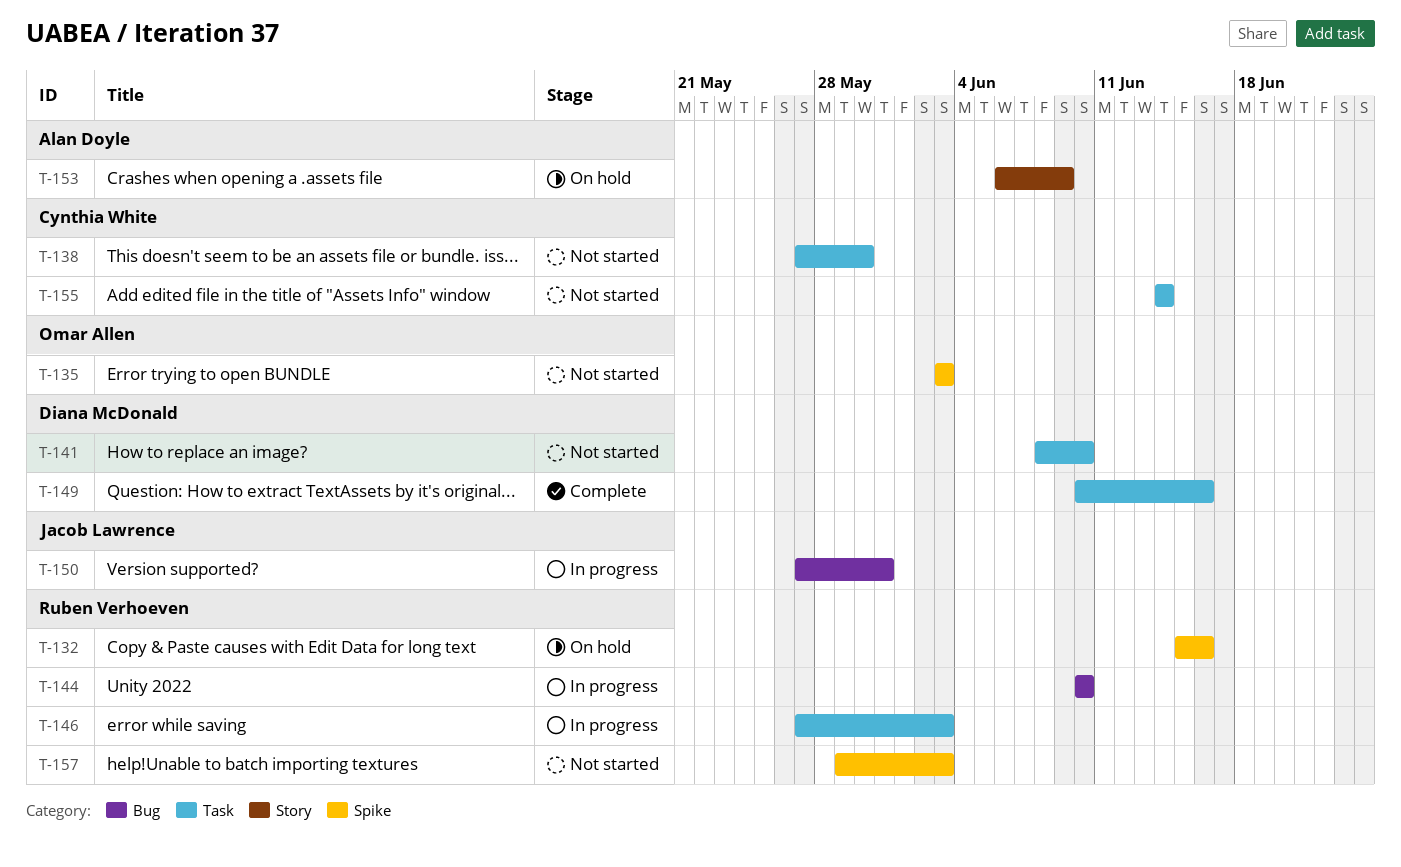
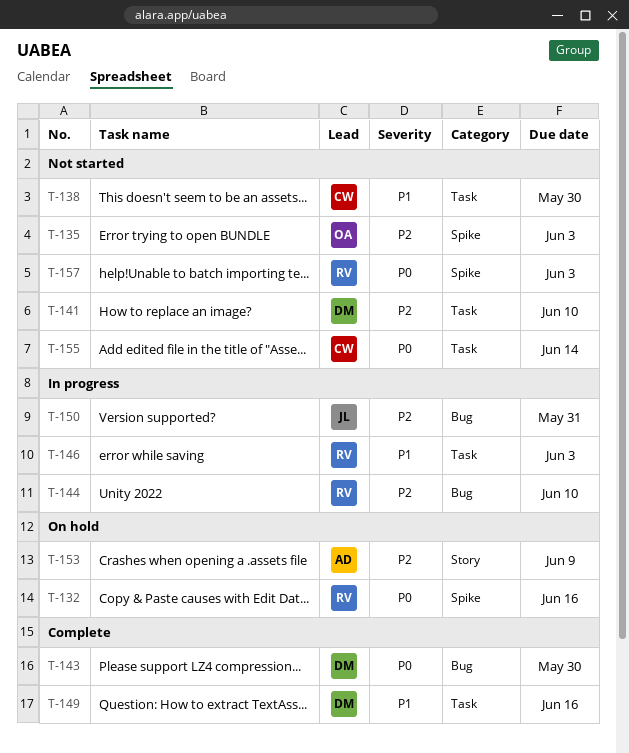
T-143: none -> present

